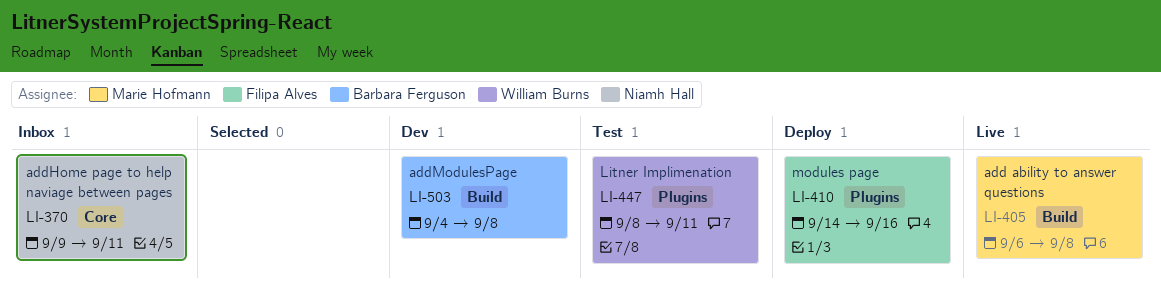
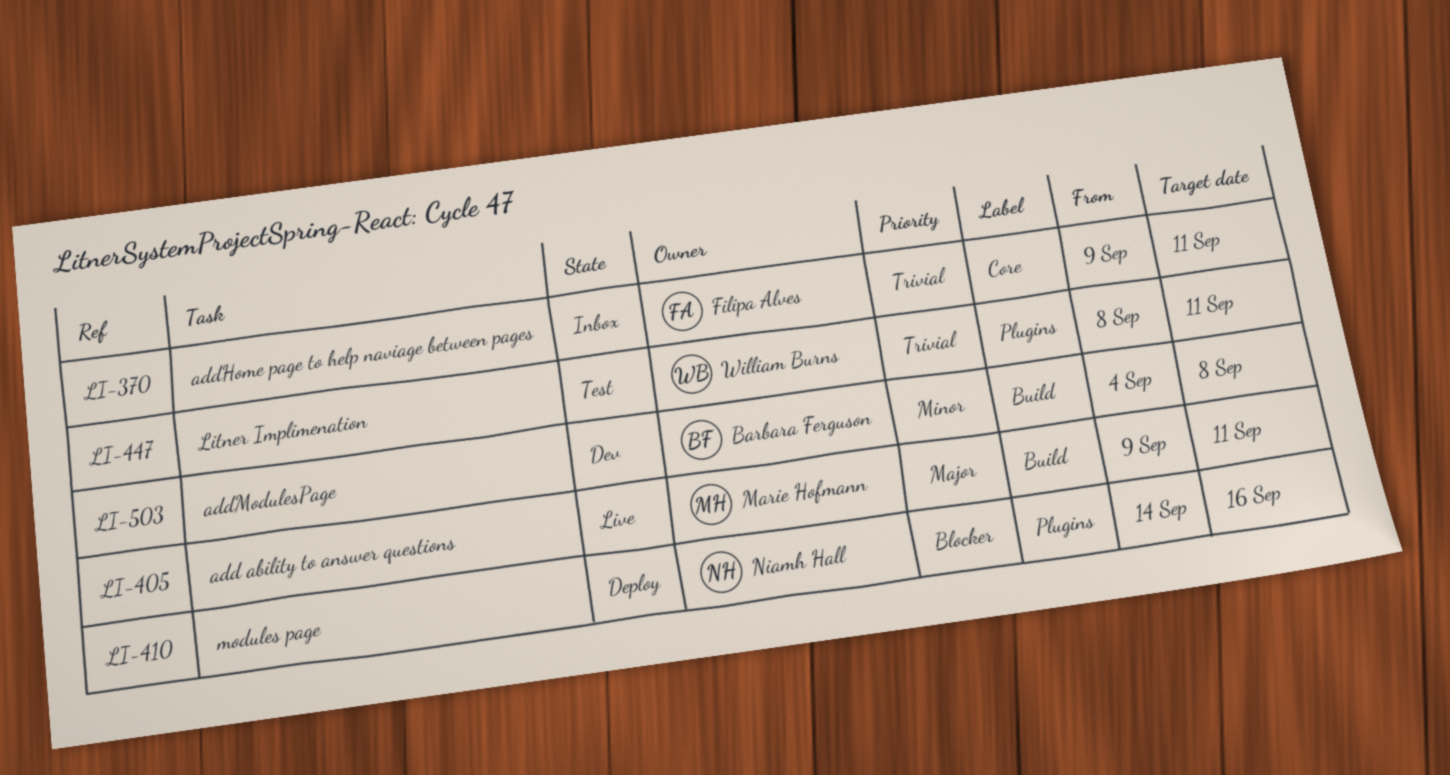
LI-370, owner: Niamh Hall -> Filipa Alves
LI-405, start: Sep 6 -> Sep 9
LI-405, due: Sep 8 -> Sep 11
LI-410, owner: Filipa Alves -> Niamh Hall

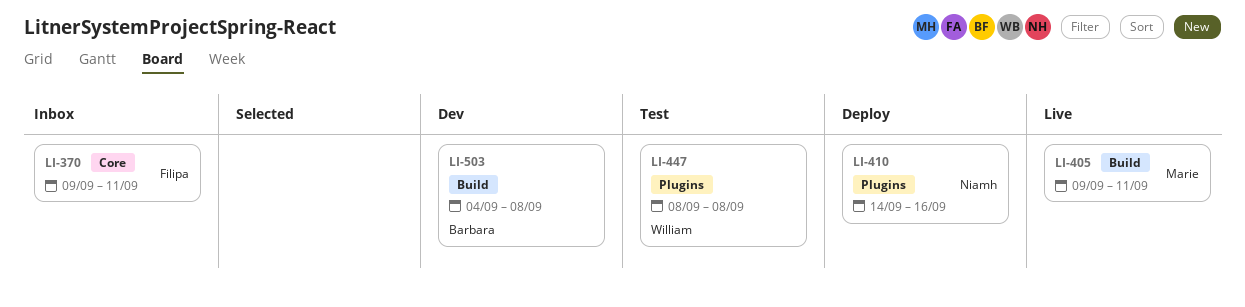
LI-447, due: Sep 11 -> Sep 8

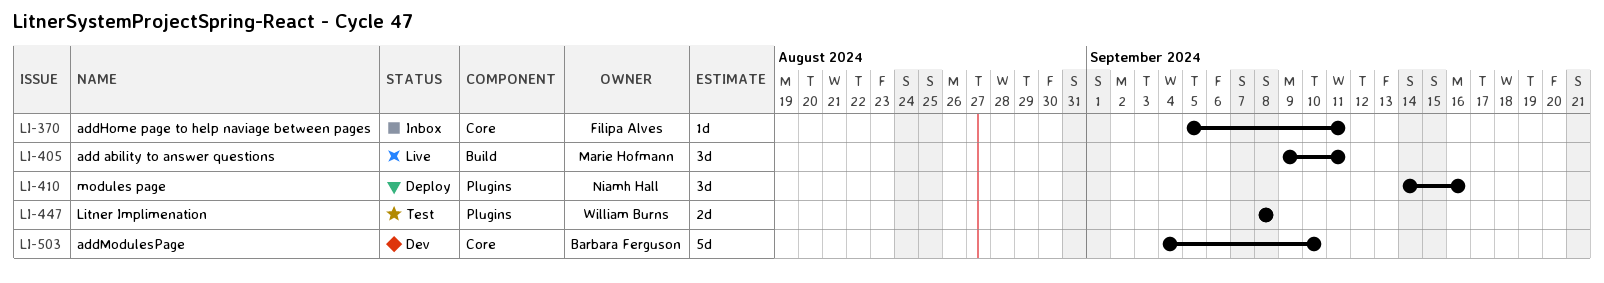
LI-370, start: Sep 9 -> Sep 5
LI-503, label: Build -> Core
LI-503, due: Sep 8 -> Sep 10

